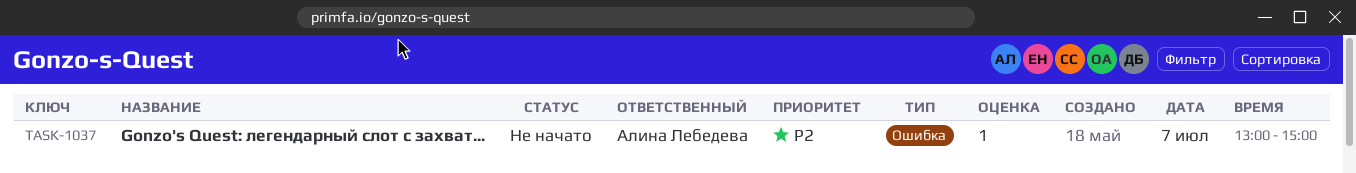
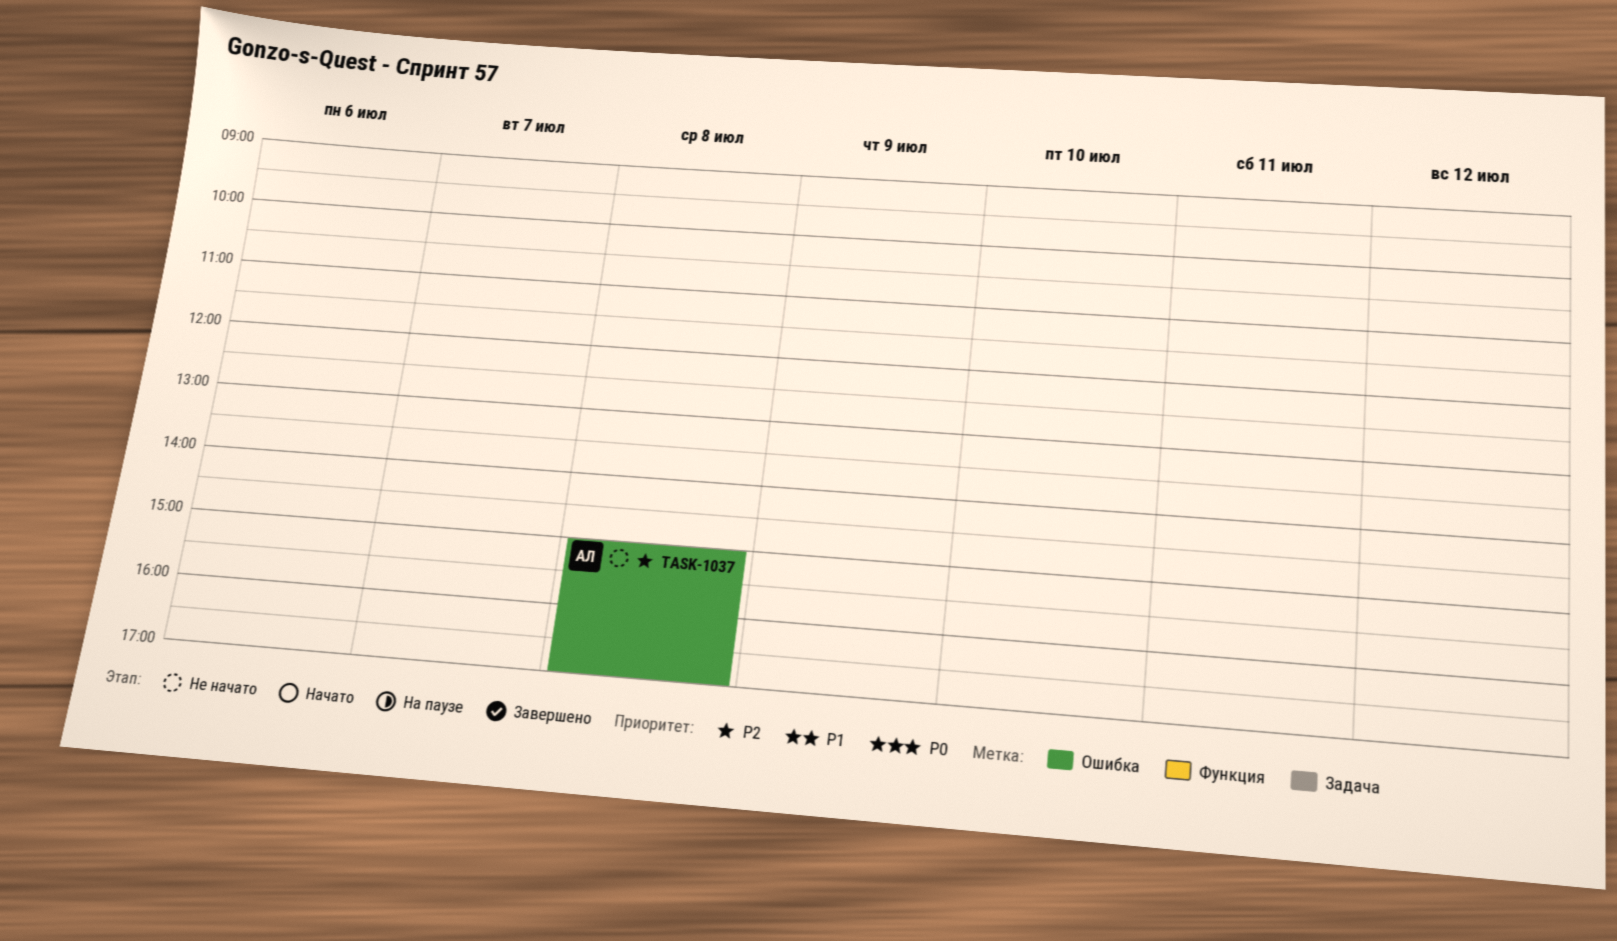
TASK-1037, day: Jul 7 -> Jul 8
TASK-1037, begins: 13:00 -> 15:00
TASK-1037, ends: 15:00 -> 17:00

